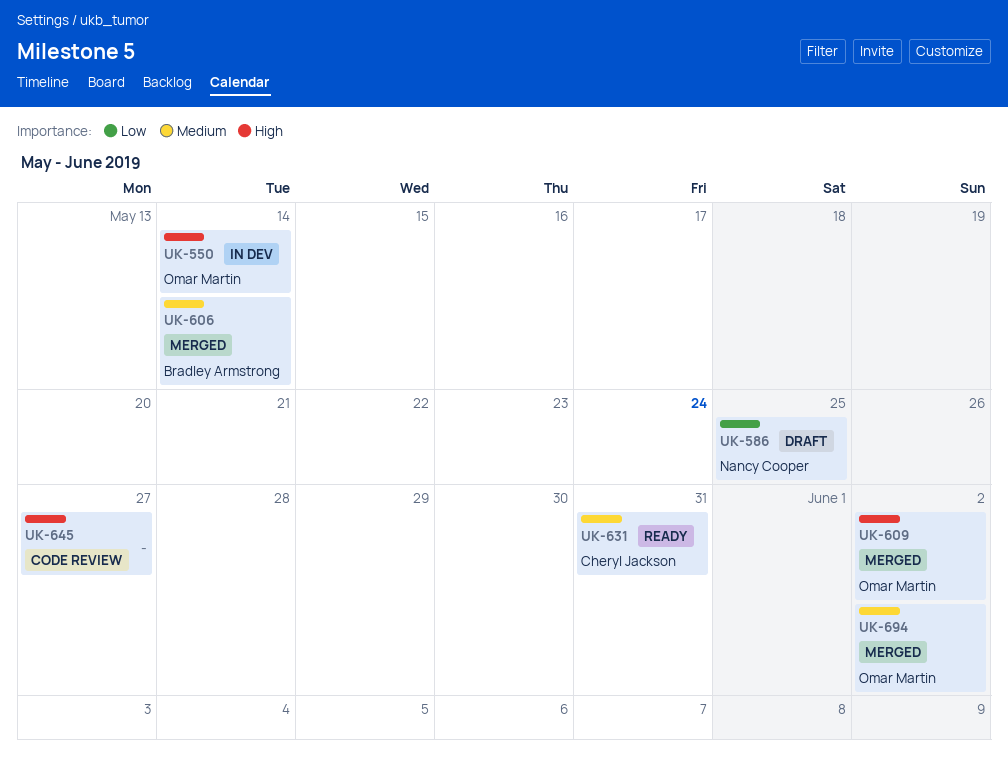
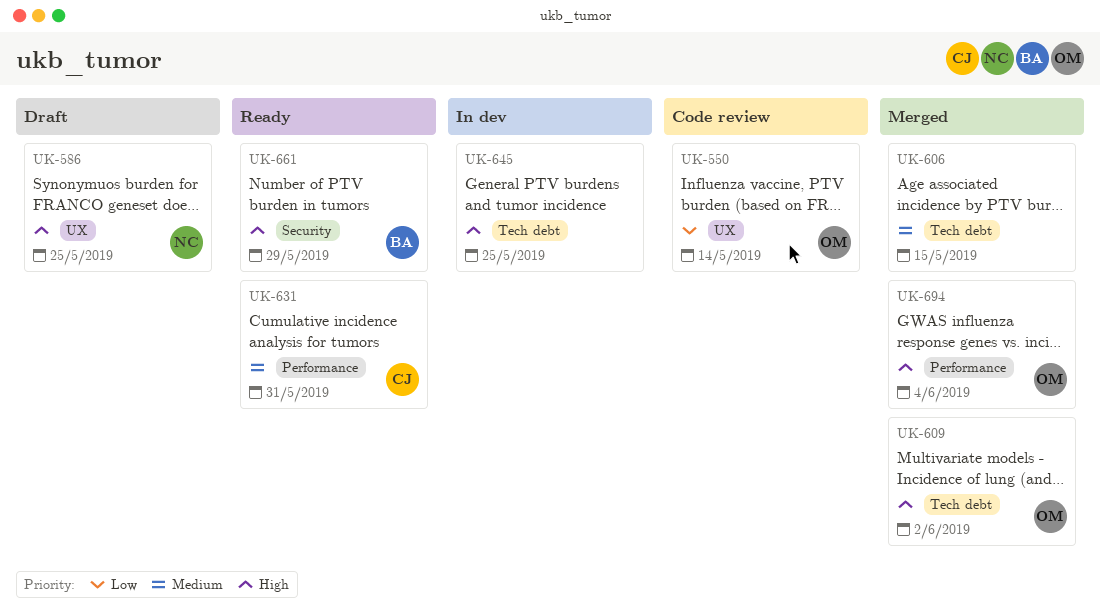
UK-550, status: In dev -> Code review
UK-550, priority: High -> Low
UK-586, priority: Low -> High
UK-606, owner: Bradley Armstrong -> none
UK-606, due: May 14 -> May 15
UK-645, status: Code review -> In dev
UK-645, due: May 27 -> May 25
UK-661: none -> present
UK-694, priority: Medium -> High
UK-694, due: Jun 2 -> Jun 4

